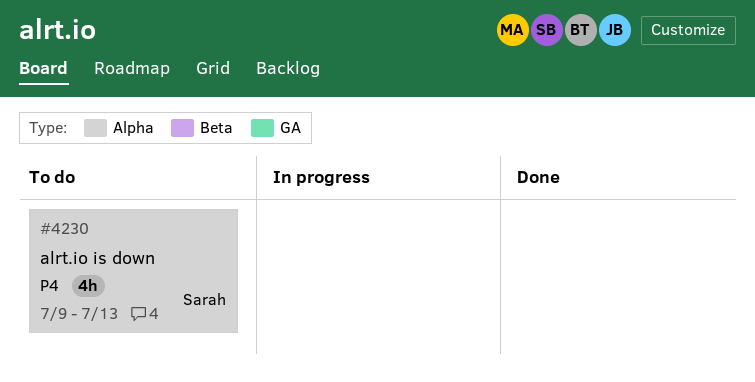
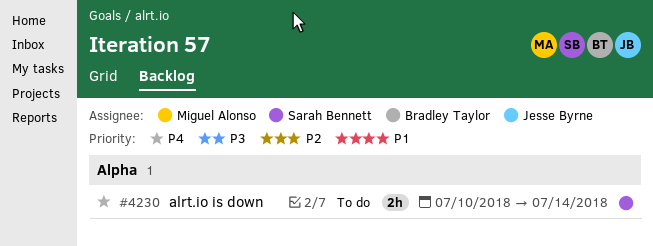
#4230, estimate: 4h -> 2h
#4230, start: Jul 9 -> Jul 10
#4230, due: Jul 13 -> Jul 14

